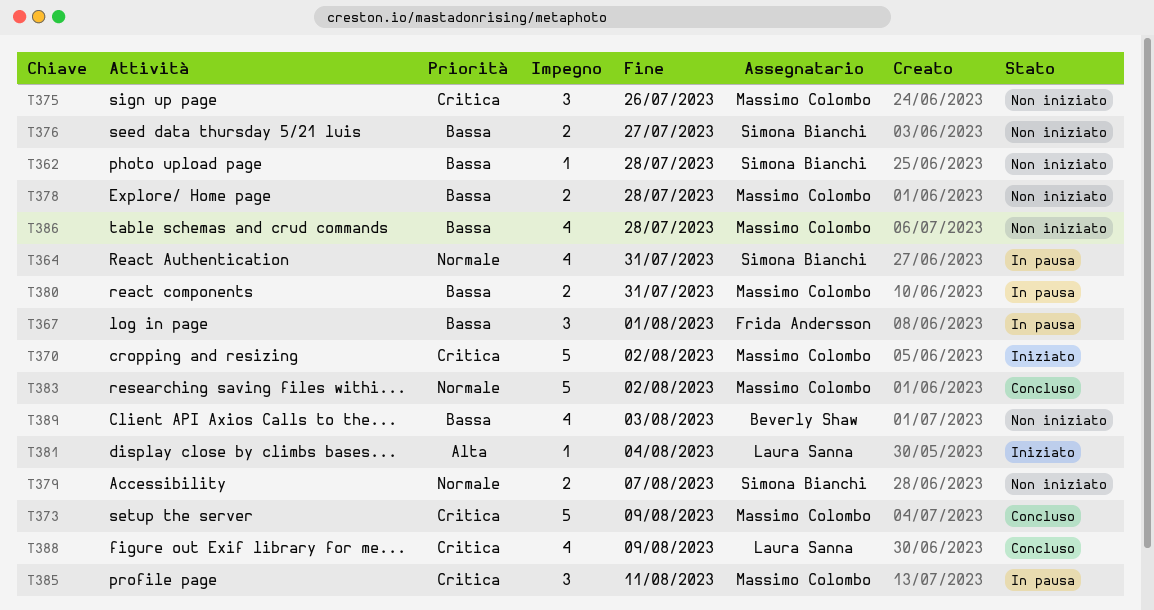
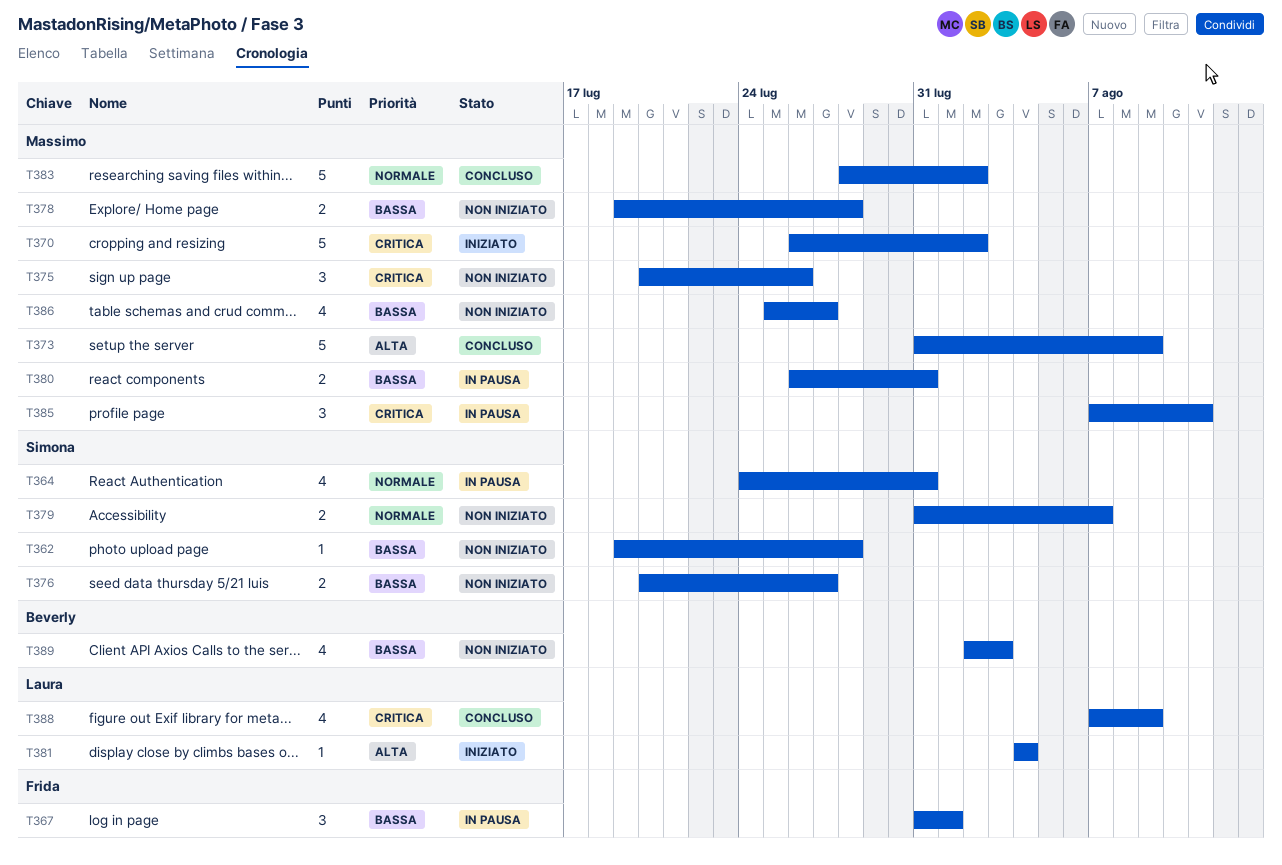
T373, priority: Critica -> Alta
T386, due: Jul 28 -> Jul 27

